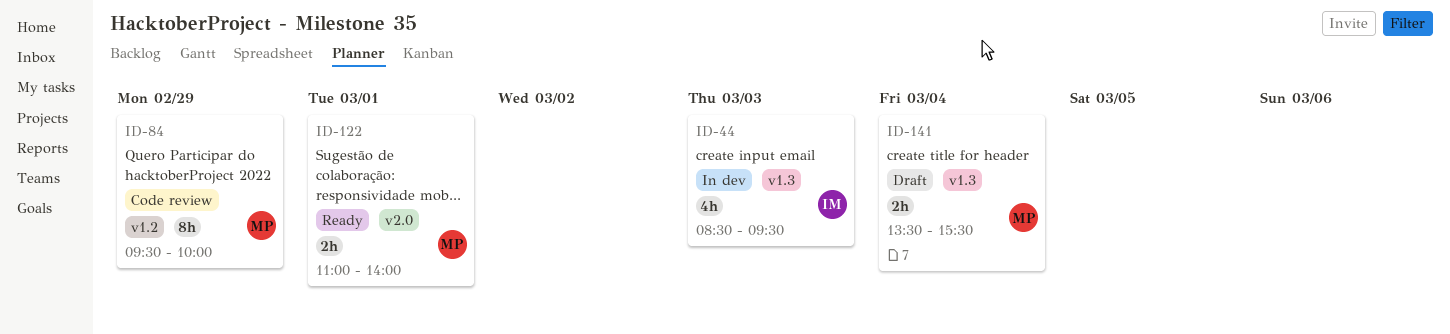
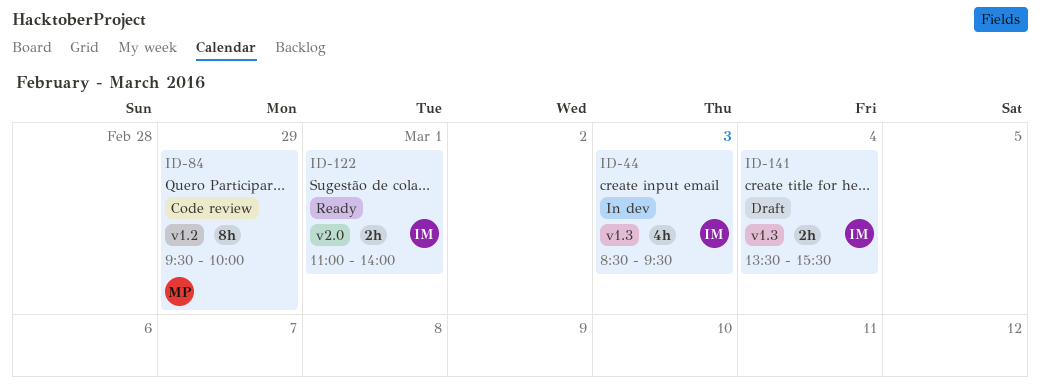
ID-122, owner: MP -> IM
ID-141, owner: MP -> IM

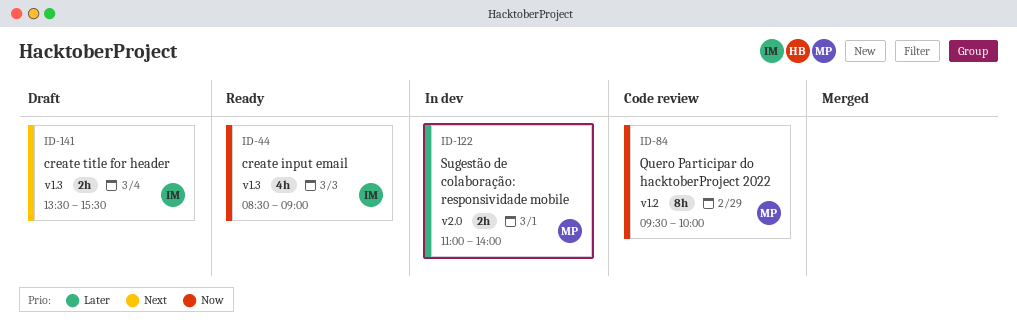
ID-44, status: In dev -> Ready
ID-44, ends: 09:30 -> 09:00
ID-122, status: Ready -> In dev
ID-122, owner: IM -> MP

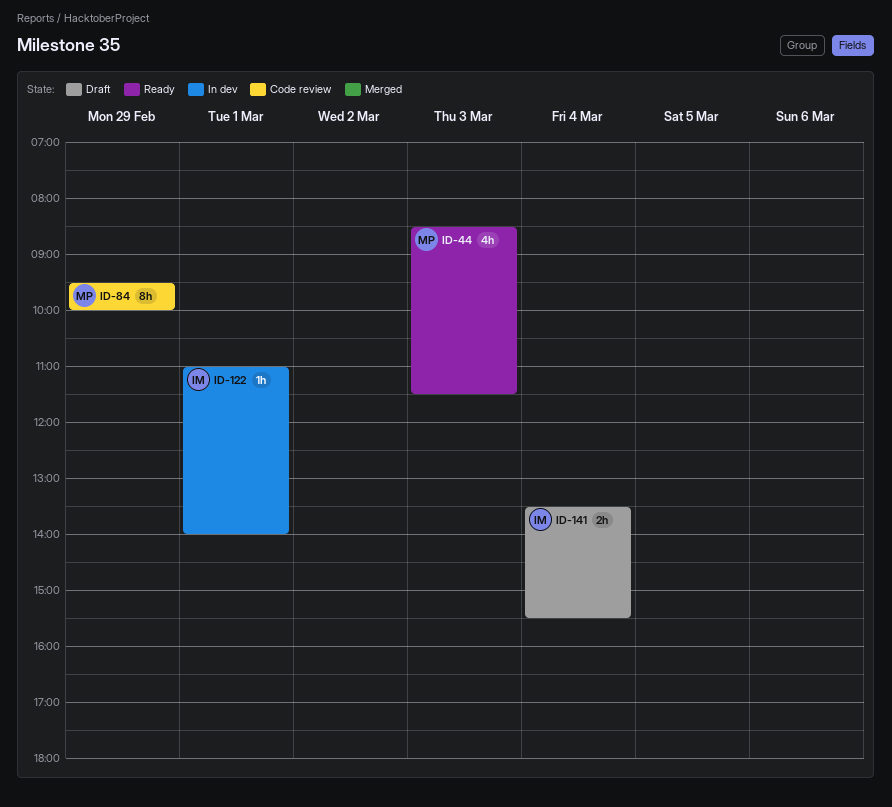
ID-44, owner: IM -> MP
ID-44, ends: 09:00 -> 11:30
ID-122, owner: MP -> IM
ID-122, estimate: 2h -> 1h

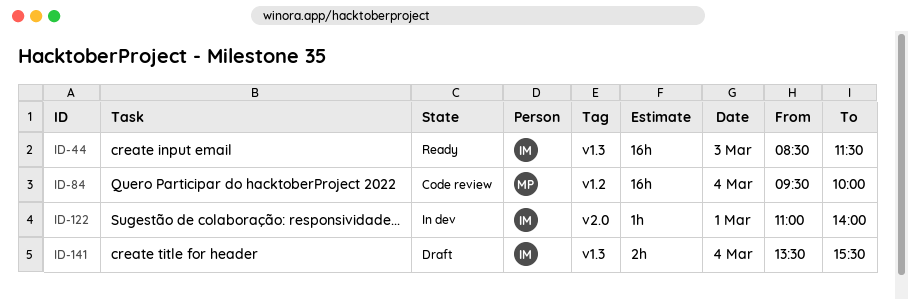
ID-44, owner: MP -> IM
ID-44, estimate: 4h -> 16h
ID-84, estimate: 8h -> 16h
ID-84, day: Feb 29 -> Mar 4

